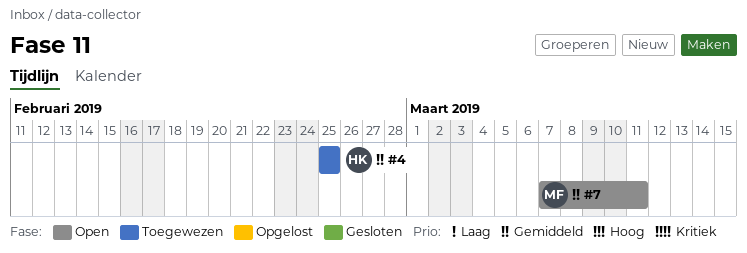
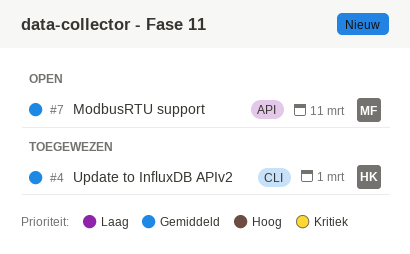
#4, due: Feb 25 -> Mar 1

